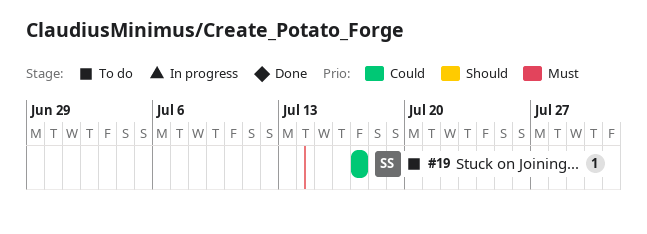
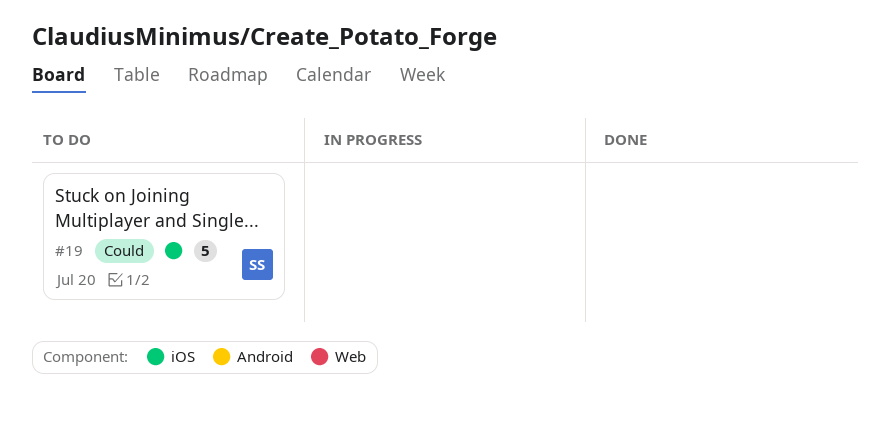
#19, estimate: 1 -> 5
#19, due: Jul 17 -> Jul 20

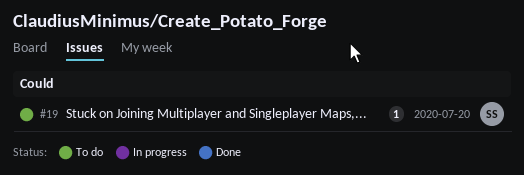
#19, estimate: 5 -> 1

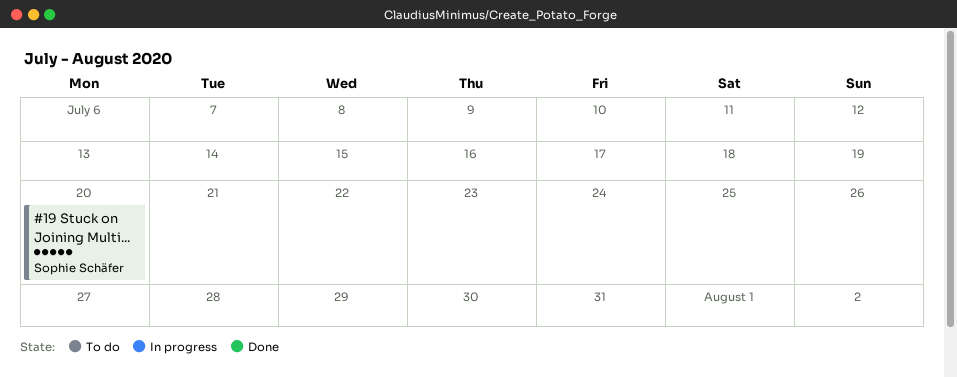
#19, estimate: 1 -> 5

